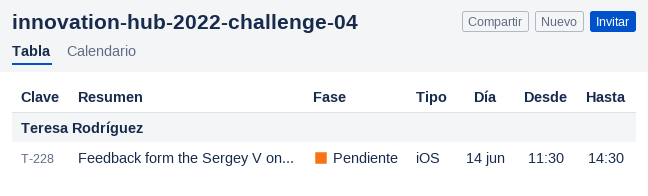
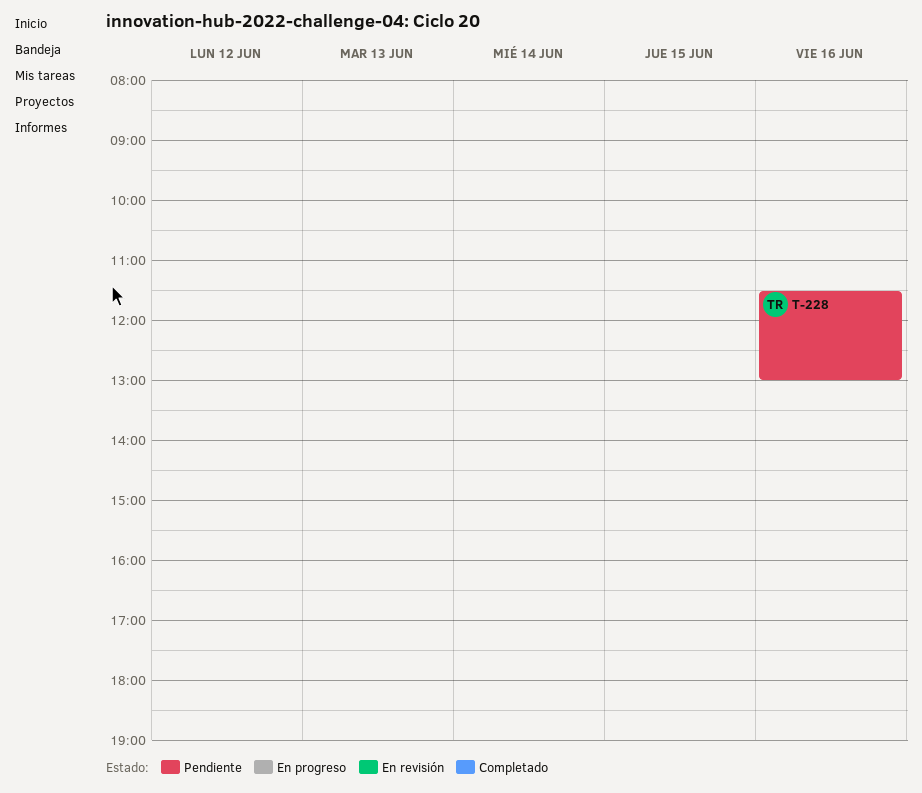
T-228, day: Jun 14 -> Jun 16
T-228, ends: 14:30 -> 13:00

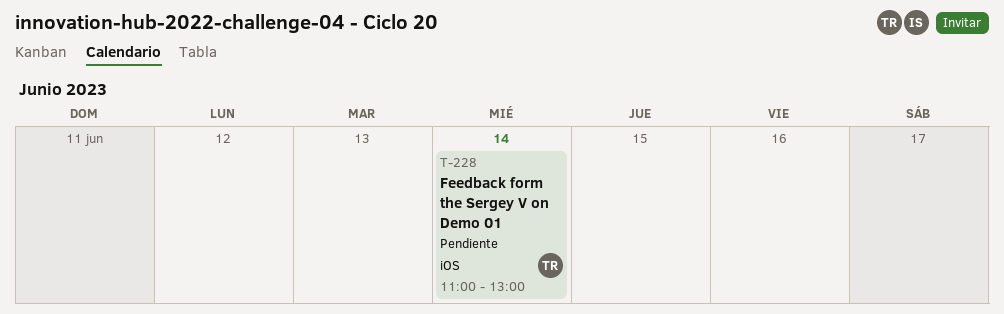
T-228, day: Jun 16 -> Jun 14
T-228, begins: 11:30 -> 11:00

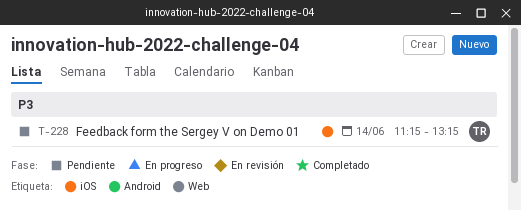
T-228, begins: 11:00 -> 11:15
T-228, ends: 13:00 -> 13:15

